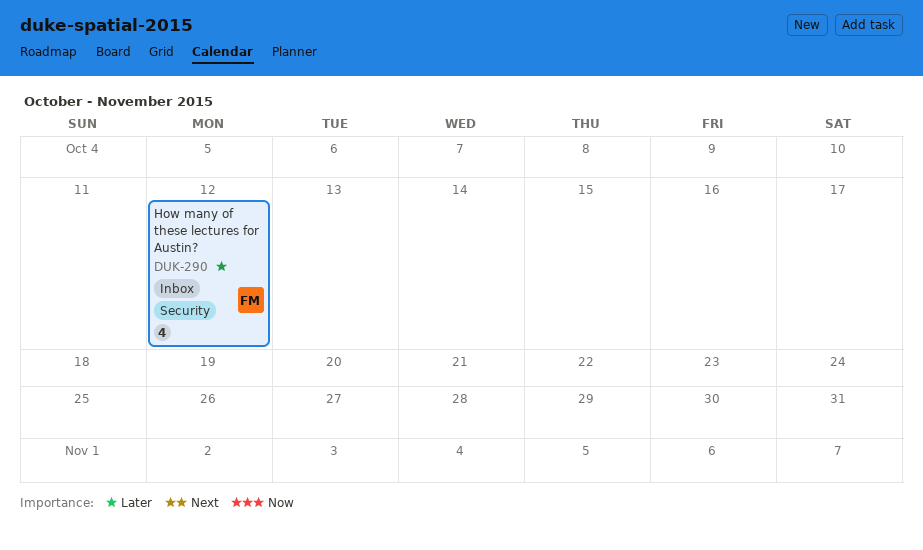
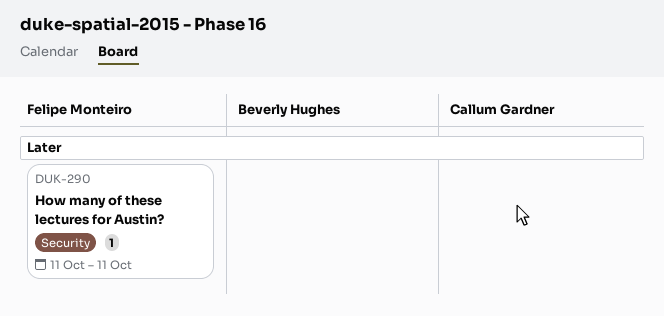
DUK-290, estimate: 4 -> 1
DUK-290, due: Oct 12 -> Oct 11

